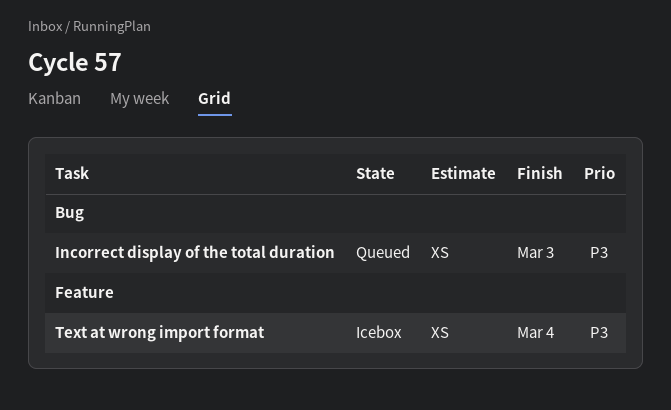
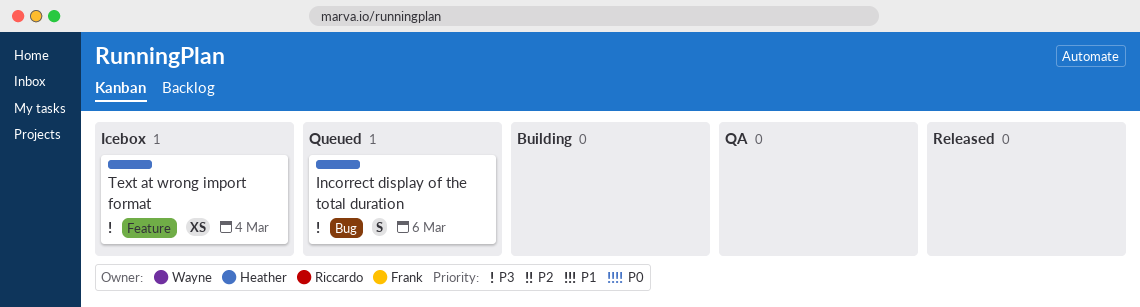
Incorrect display of the total duration, estimate: XS -> S
Incorrect display of the total duration, due: Mar 3 -> Mar 6

